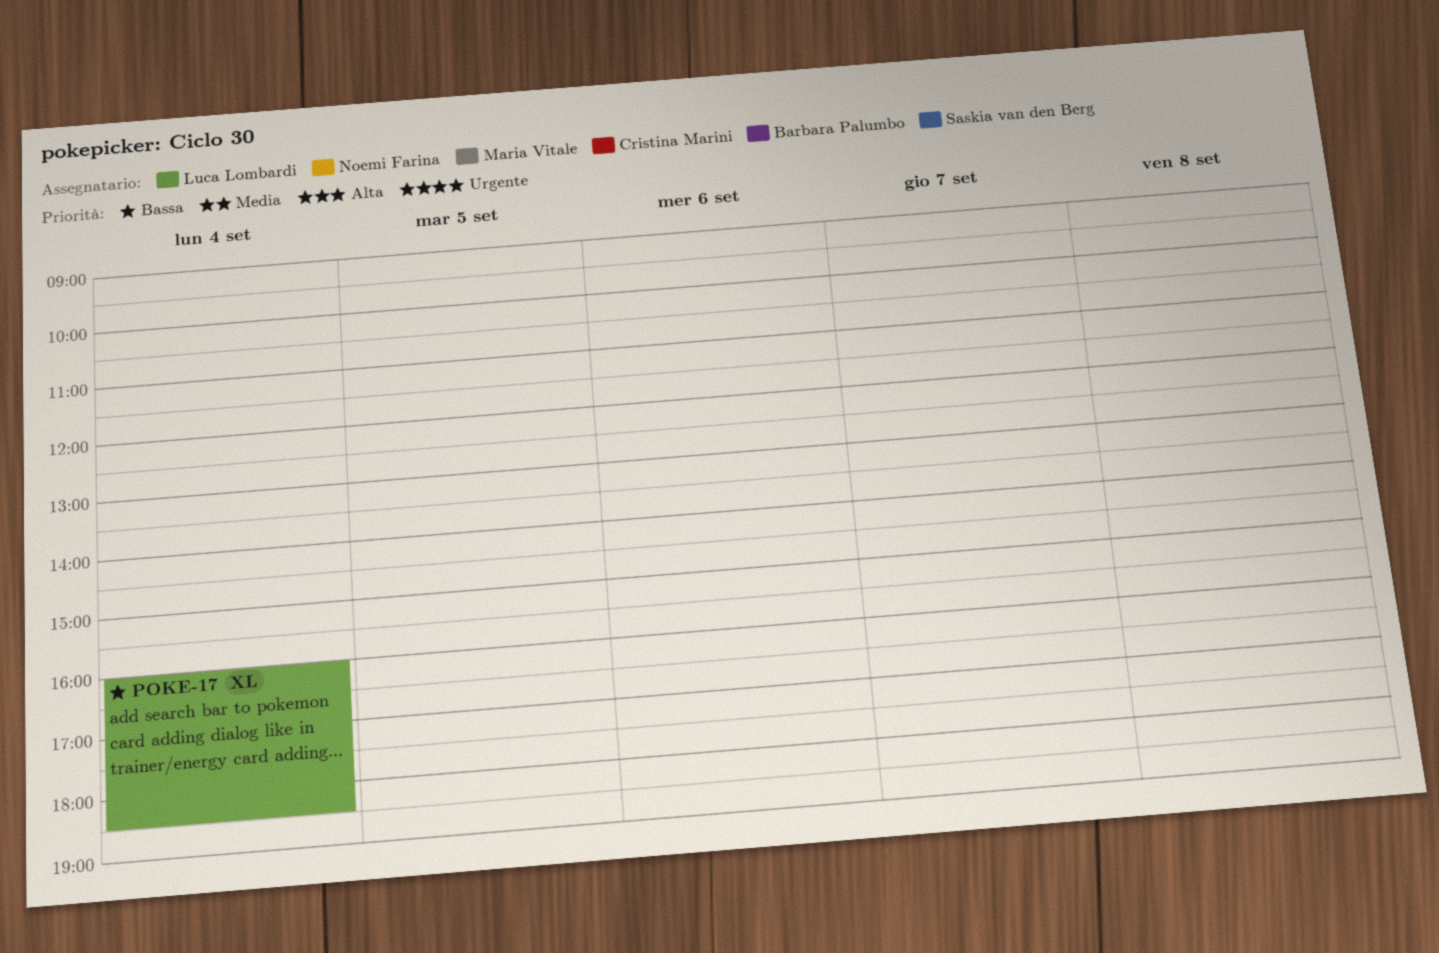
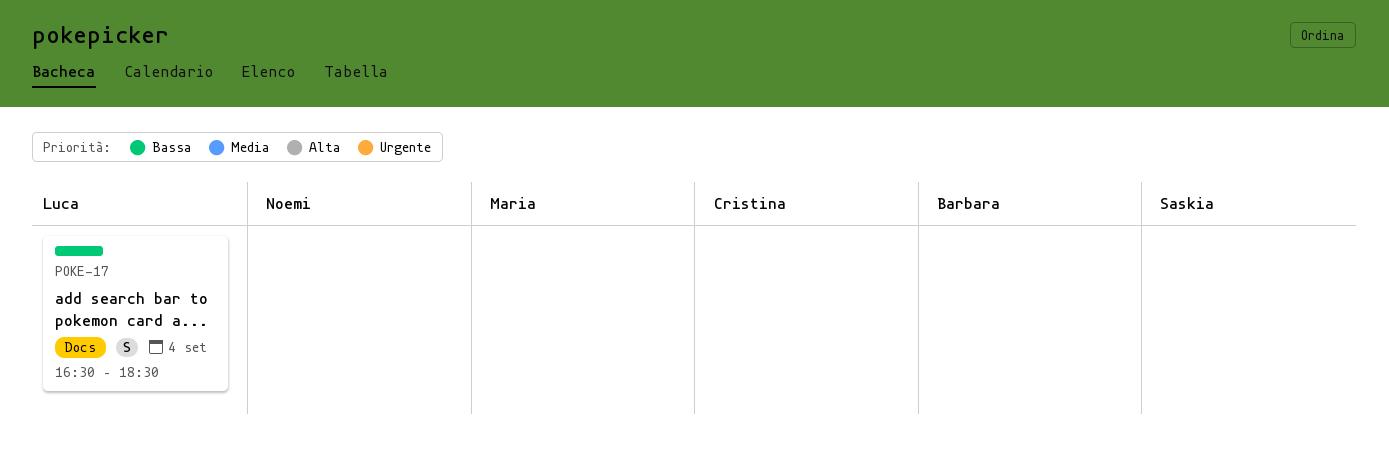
POKE-17, estimate: XL -> S
POKE-17, begins: 16:00 -> 16:30

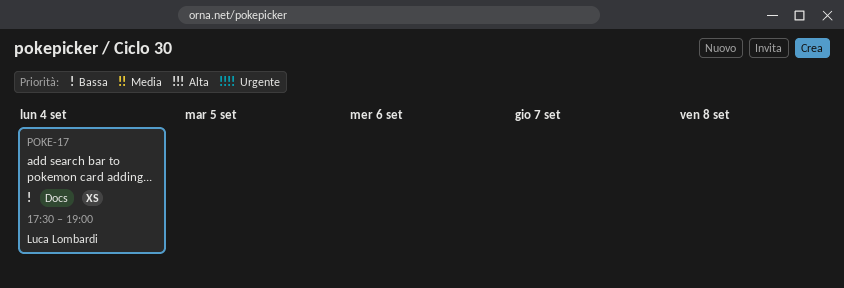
POKE-17, estimate: S -> XS
POKE-17, begins: 16:30 -> 17:30
POKE-17, ends: 18:30 -> 19:00

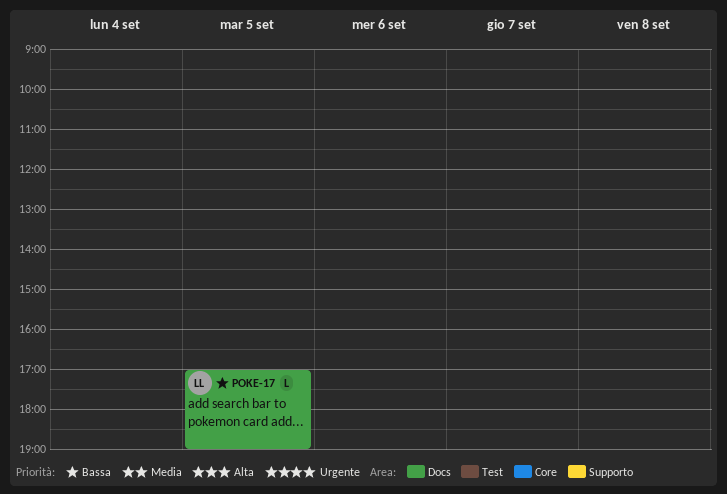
POKE-17, estimate: XS -> L
POKE-17, day: Sep 4 -> Sep 5
POKE-17, begins: 17:30 -> 17:00

